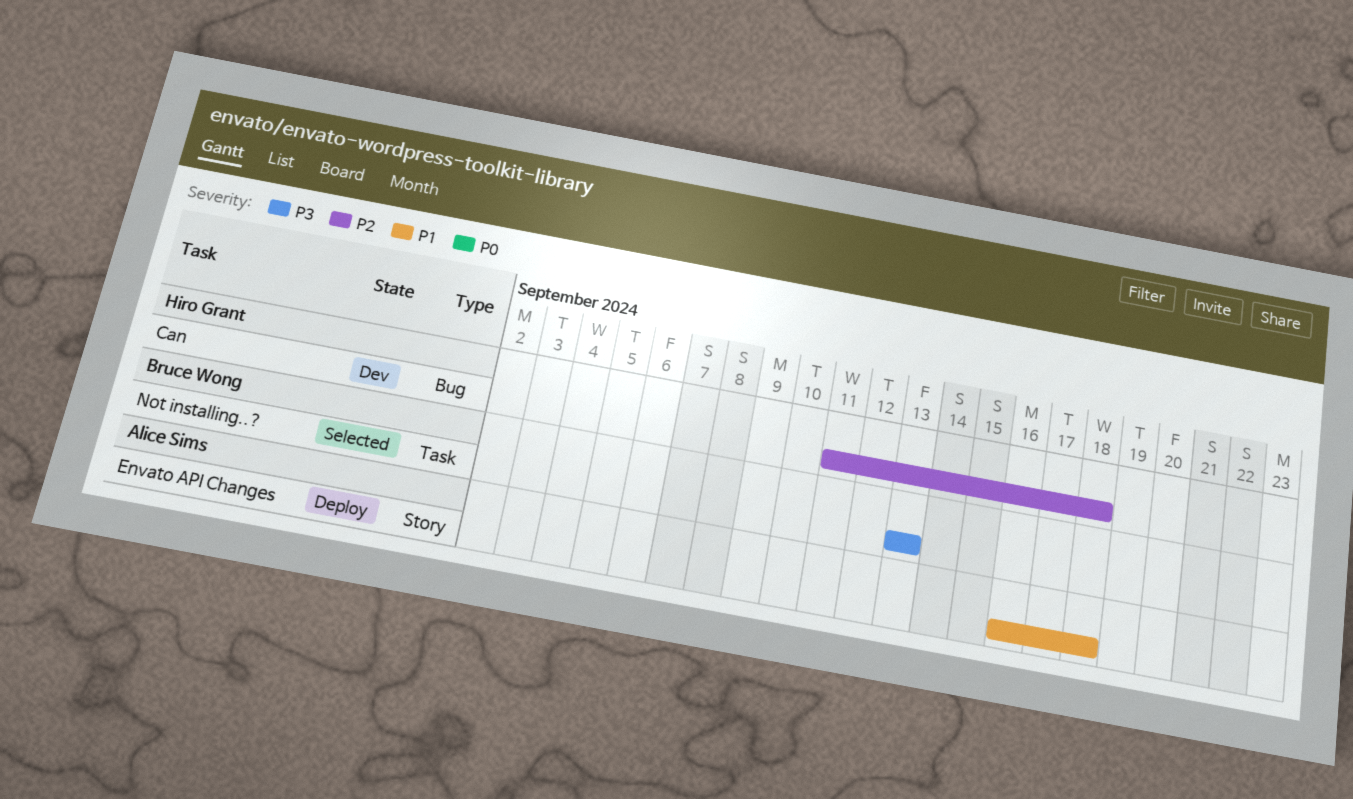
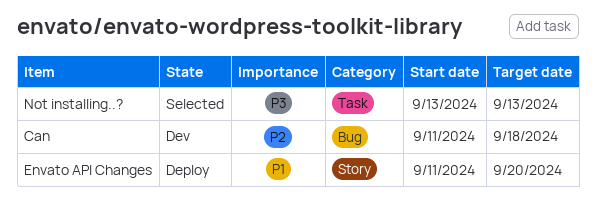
Envato API Changes, start: Sep 16 -> Sep 11
Envato API Changes, due: Sep 18 -> Sep 20

